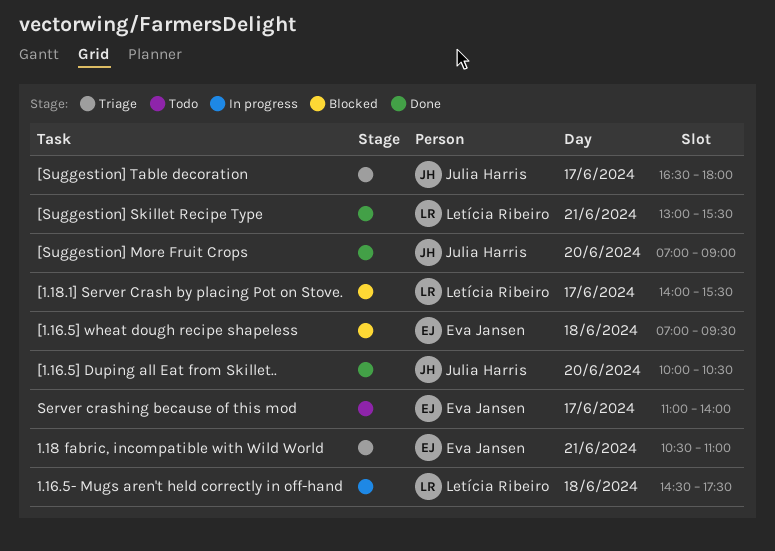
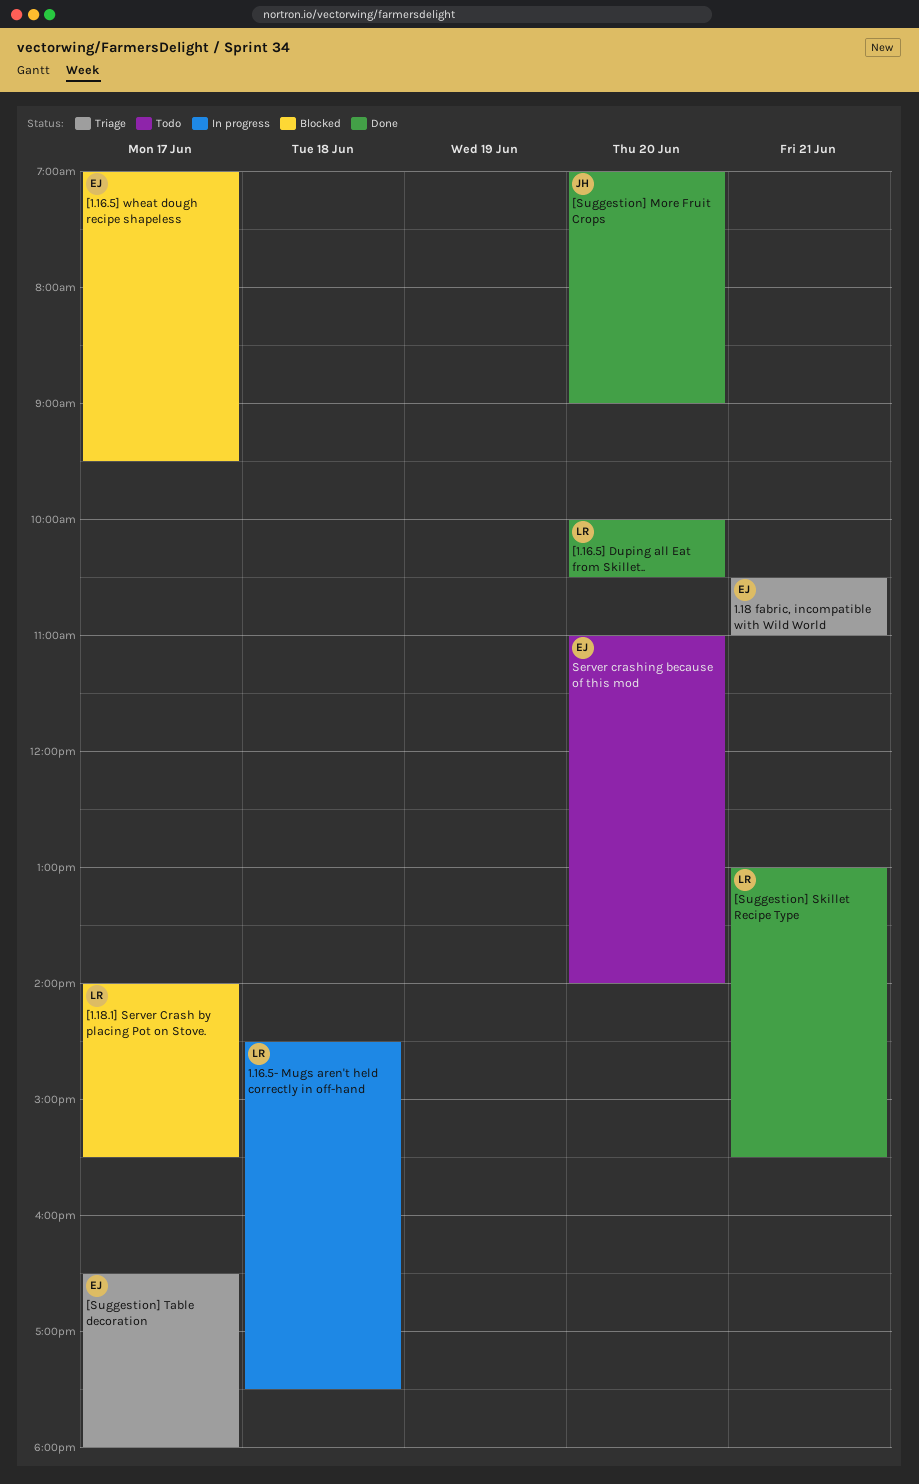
[1.16.5] Duping all Eat from Skillet.., owner: Julia Harris -> Letícia Ribeiro
[1.16.5] wheat dough recipe shapeless, day: Jun 18 -> Jun 17
[Suggestion] Table decoration, owner: Julia Harris -> Eva Jansen
Server crashing because of this mod, day: Jun 17 -> Jun 20

